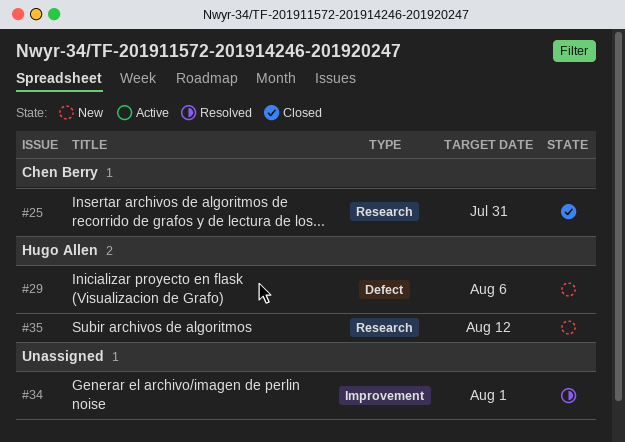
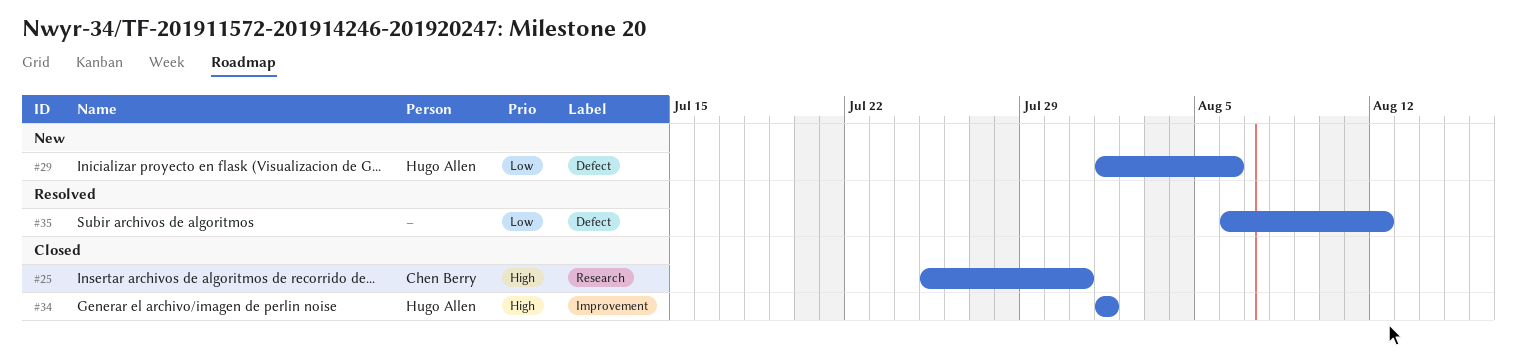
#34, status: Resolved -> Closed
#34, owner: none -> Hugo Allen
#35, status: New -> Resolved
#35, owner: Hugo Allen -> none
#35, label: Research -> Defect

